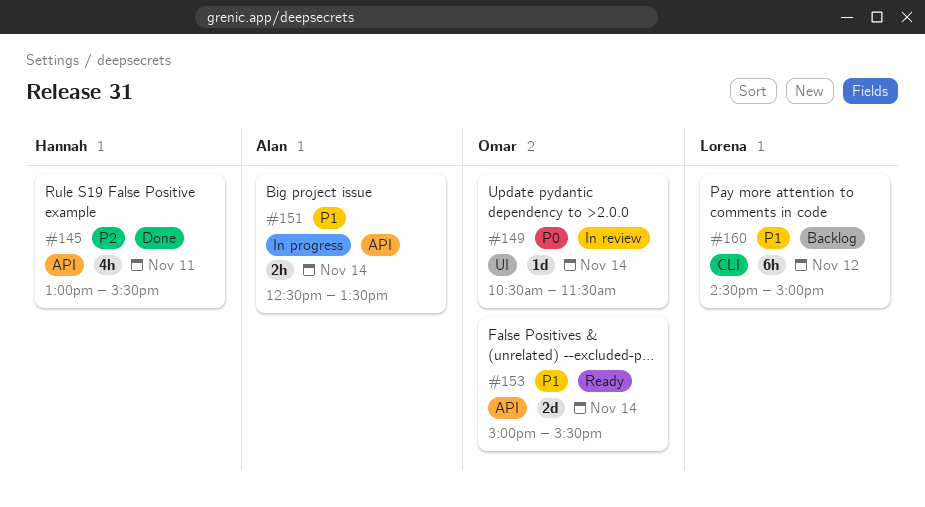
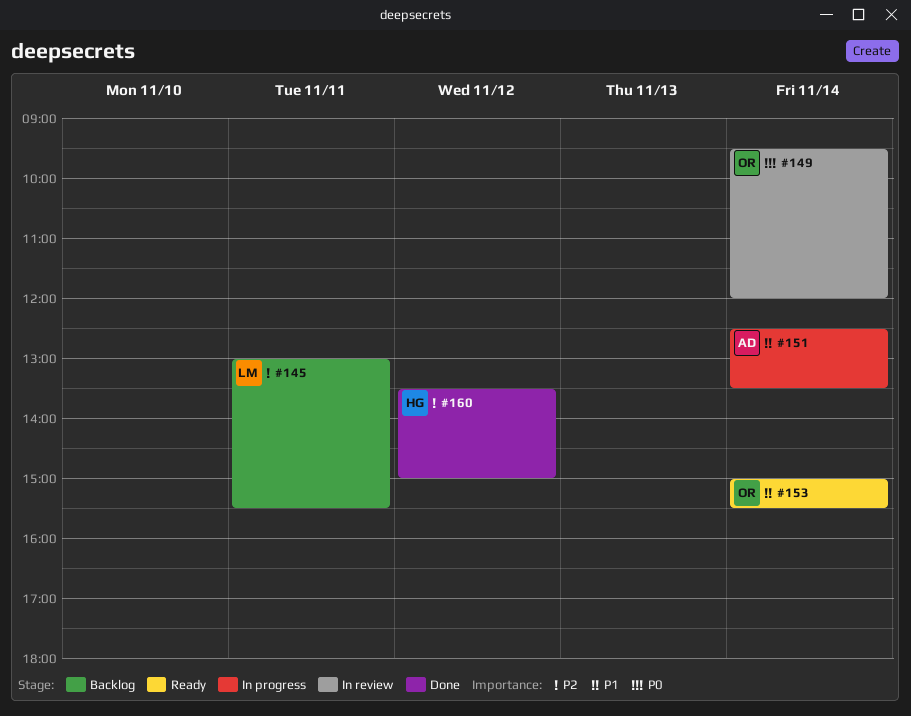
#145, status: Done -> Backlog
#145, owner: Hannah -> Lorena
#149, begins: 10:30 -> 09:30
#149, ends: 11:30 -> 12:00
#160, status: Backlog -> Done
#160, owner: Lorena -> Hannah
#160, priority: P1 -> P2
#160, begins: 14:30 -> 13:30

